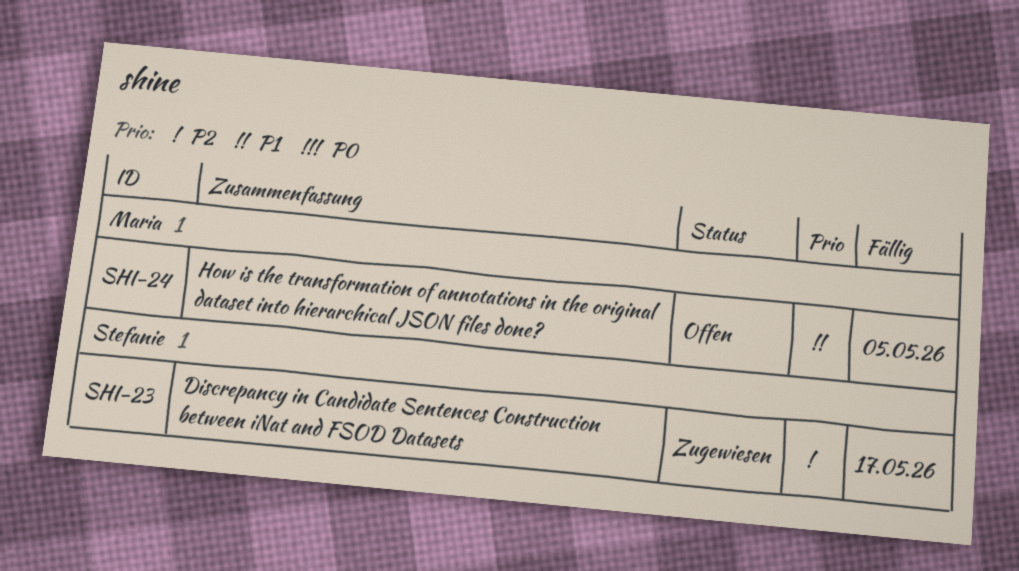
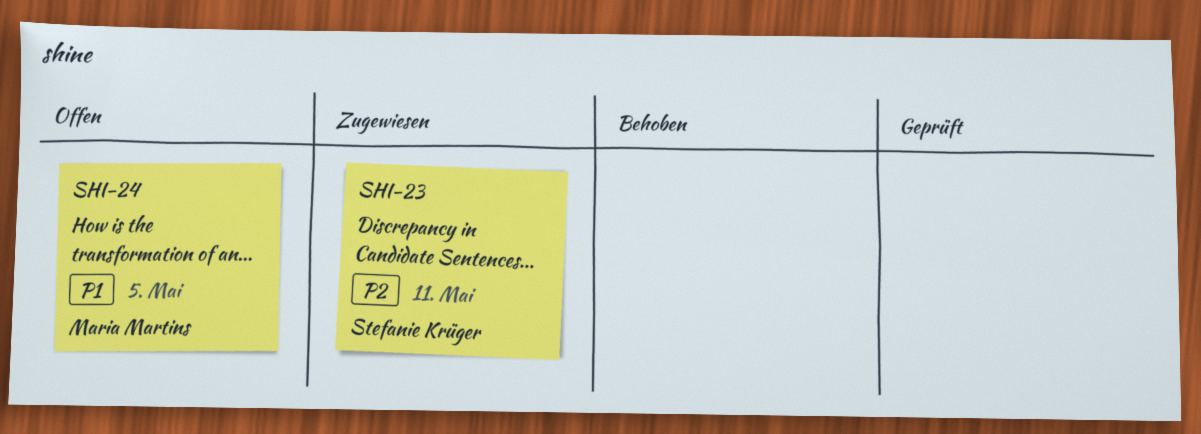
SHI-23, due: May 17 -> May 11

